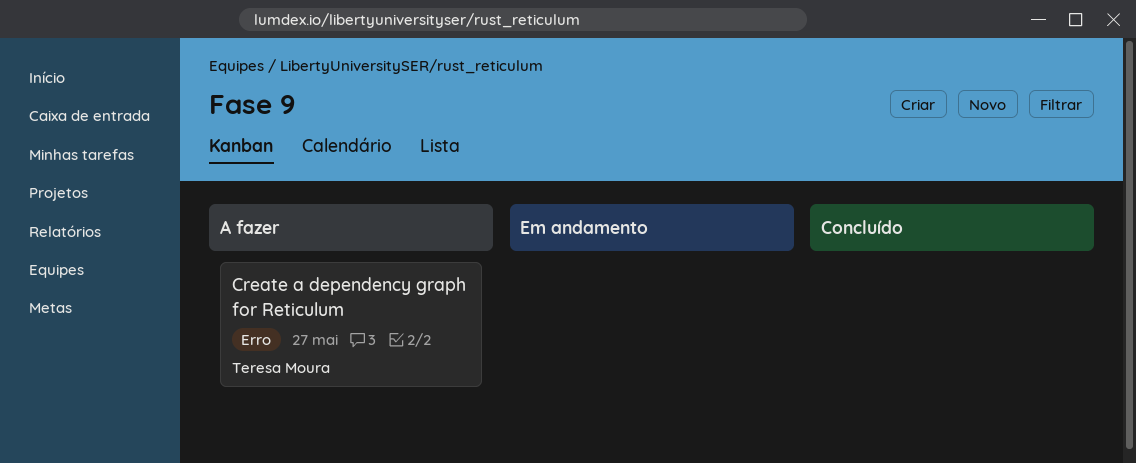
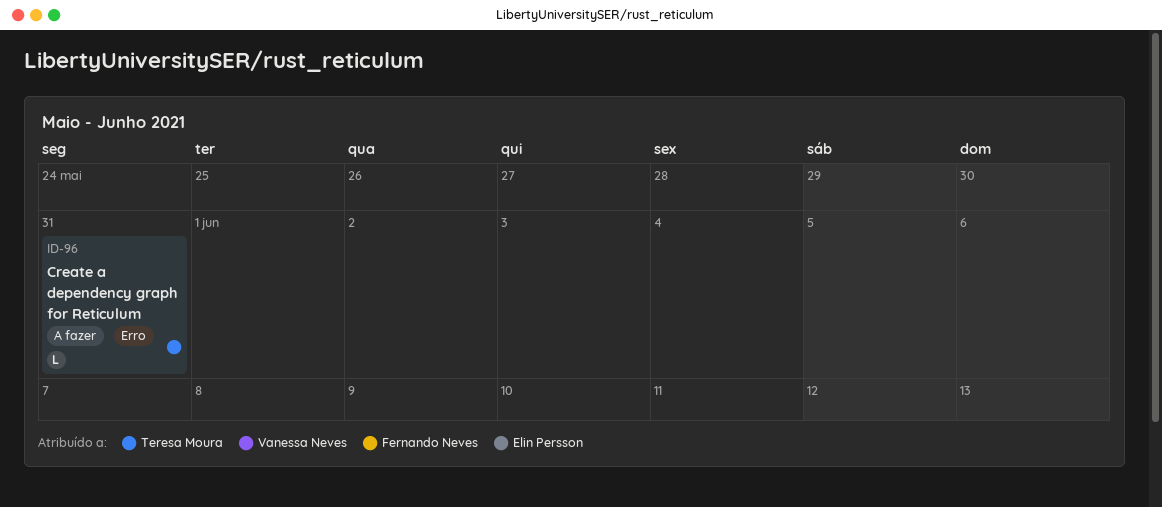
Create a dependency graph for Reticulum, due: May 27 -> May 31

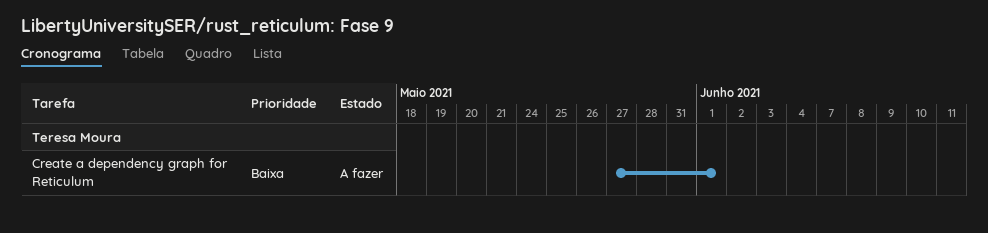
Create a dependency graph for Reticulum, due: May 31 -> Jun 1

